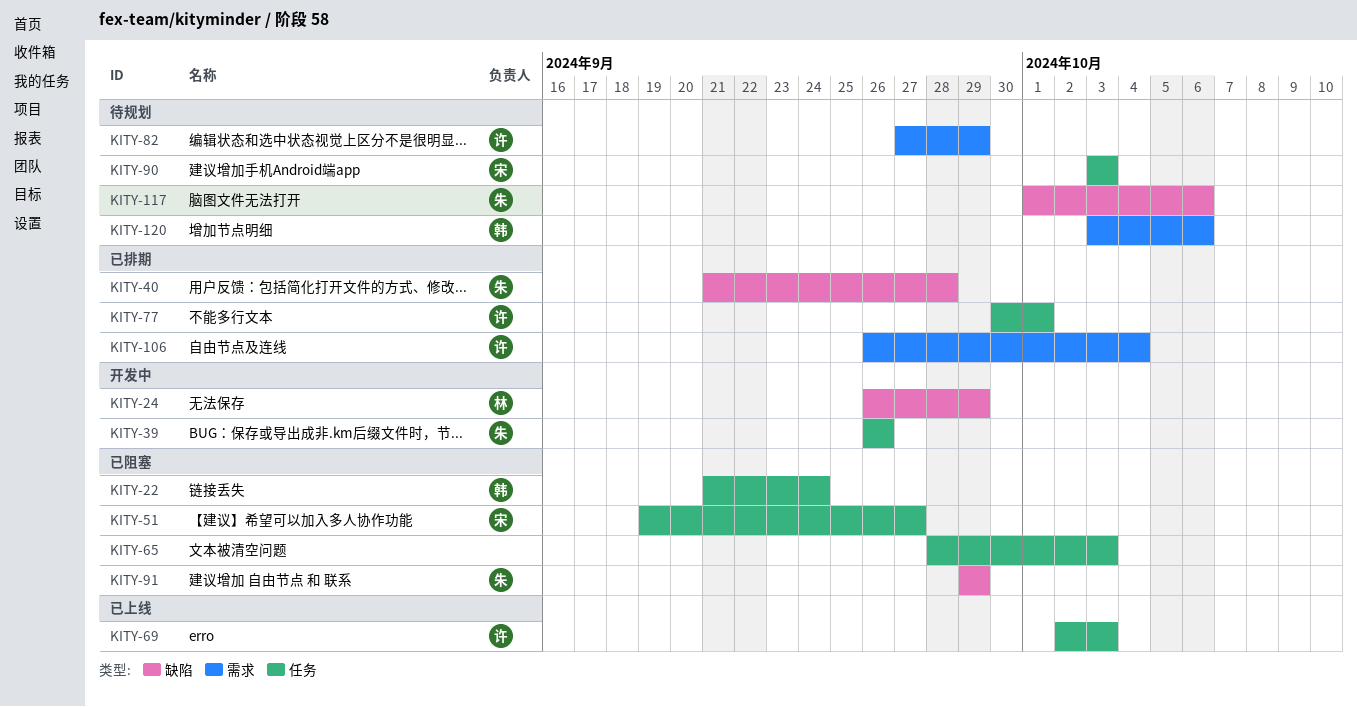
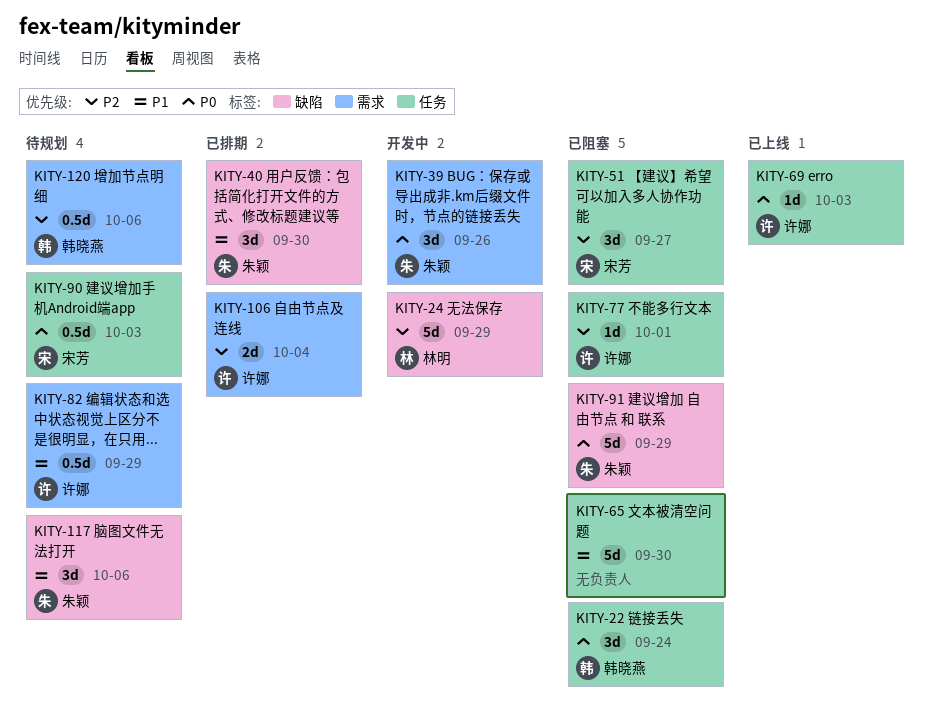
KITY-39, label: 任务 -> 需求
KITY-40, due: Sep 28 -> Sep 30
KITY-65, due: Oct 3 -> Sep 30
KITY-77, status: 已排期 -> 已阻塞

